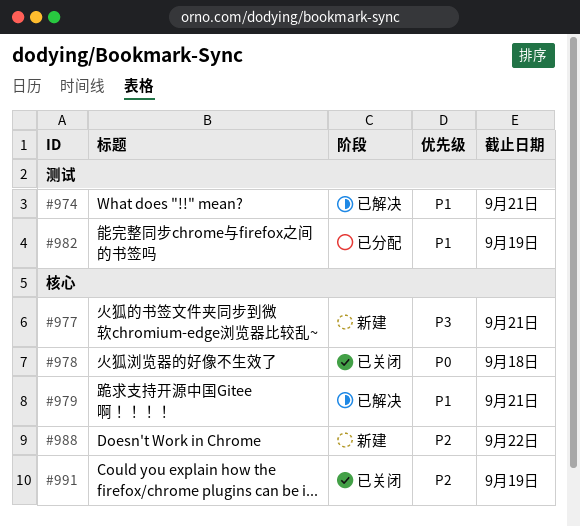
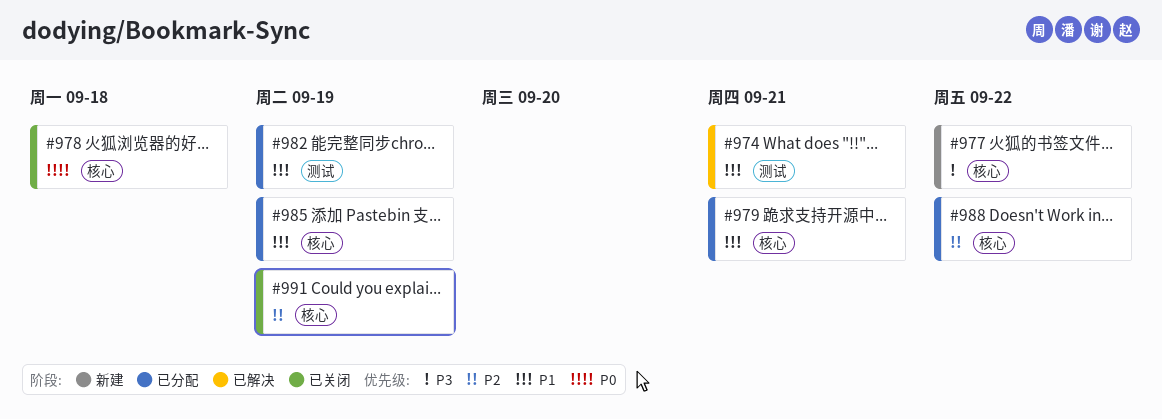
#977, due: Sep 21 -> Sep 22
#979, status: 已解决 -> 已分配
#985: none -> present
#988, status: 新建 -> 已分配

